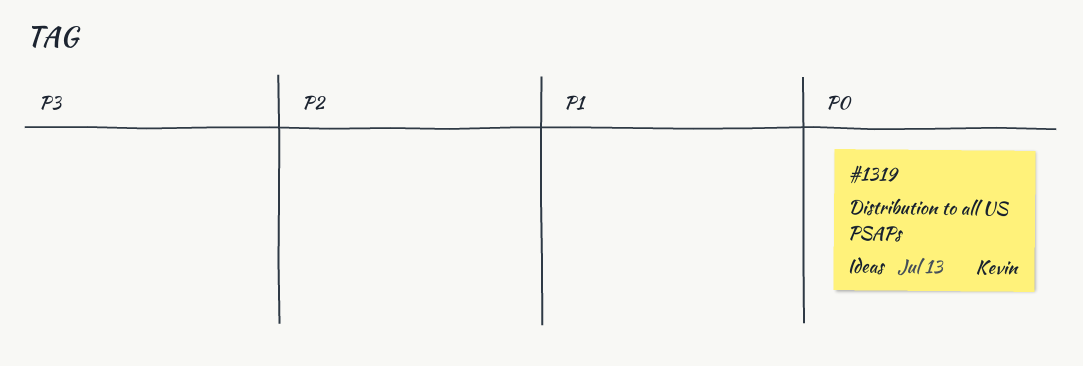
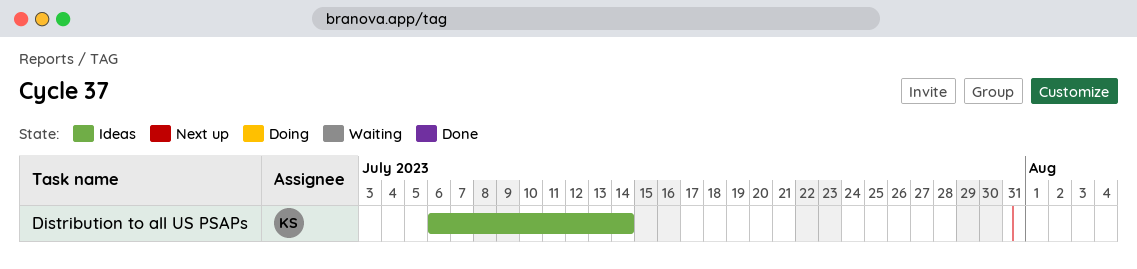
Distribution to all US PSAPs, due: Jul 13 -> Jul 14

